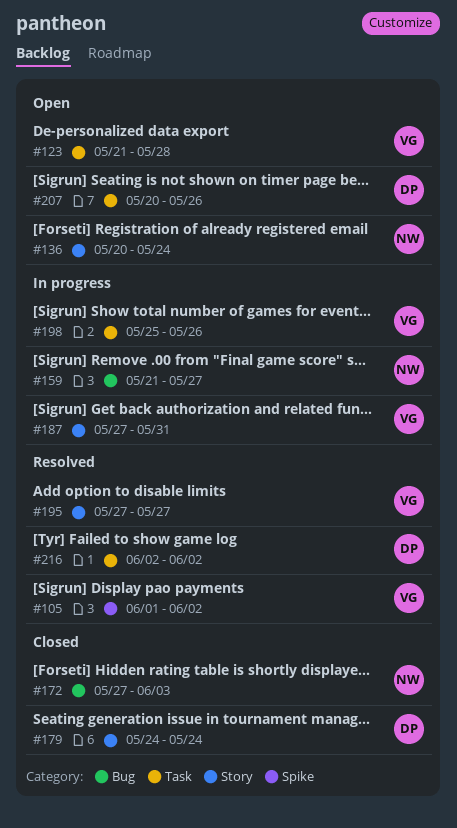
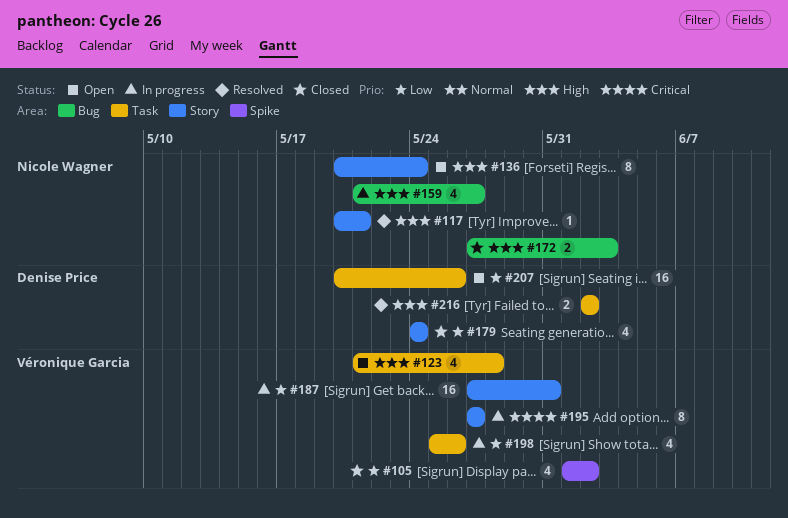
#105, status: Resolved -> Closed
#117: none -> present
#195, status: Resolved -> In progress

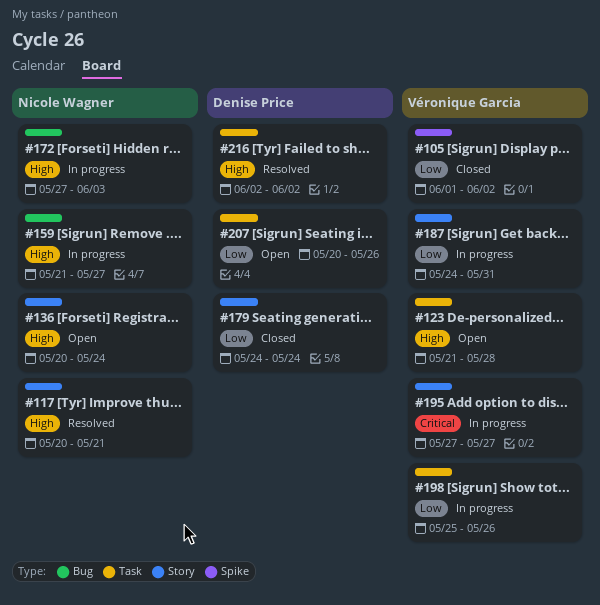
#172, status: Closed -> In progress
#187, start: May 27 -> May 24

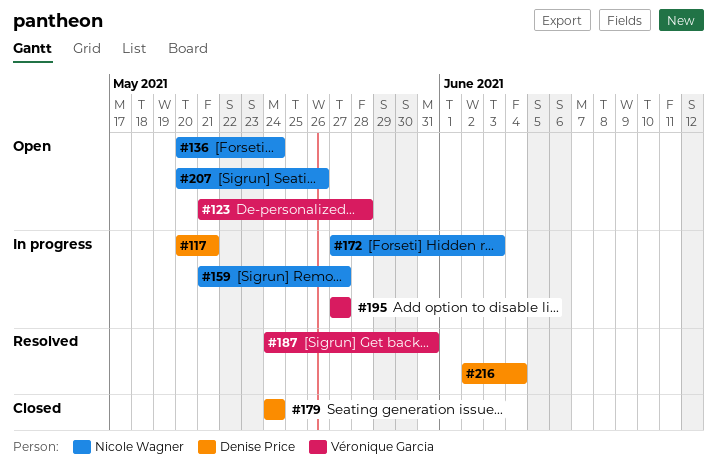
#105: present -> none
#117, status: Resolved -> In progress
#117, owner: Nicole Wagner -> Denise Price
#187, status: In progress -> Resolved
#198: present -> none
#207, owner: Denise Price -> Nicole Wagner
#216, due: Jun 2 -> Jun 4

